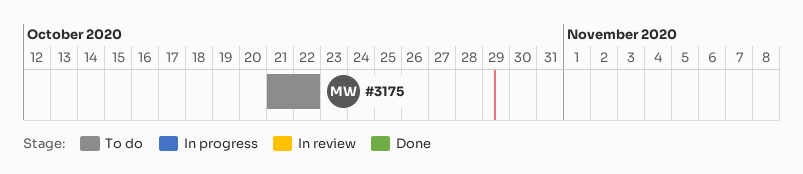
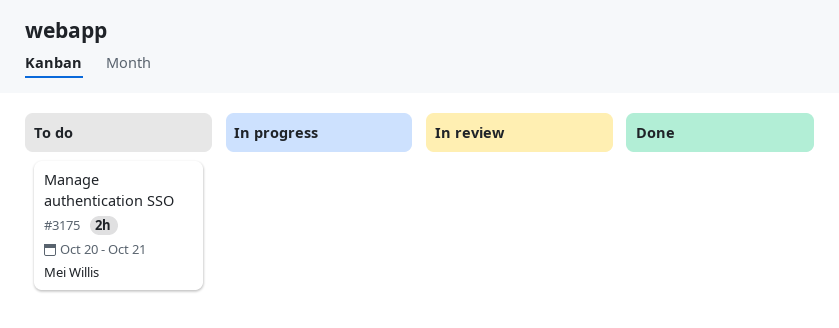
#3175, start: Oct 21 -> Oct 20
#3175, due: Oct 22 -> Oct 21

